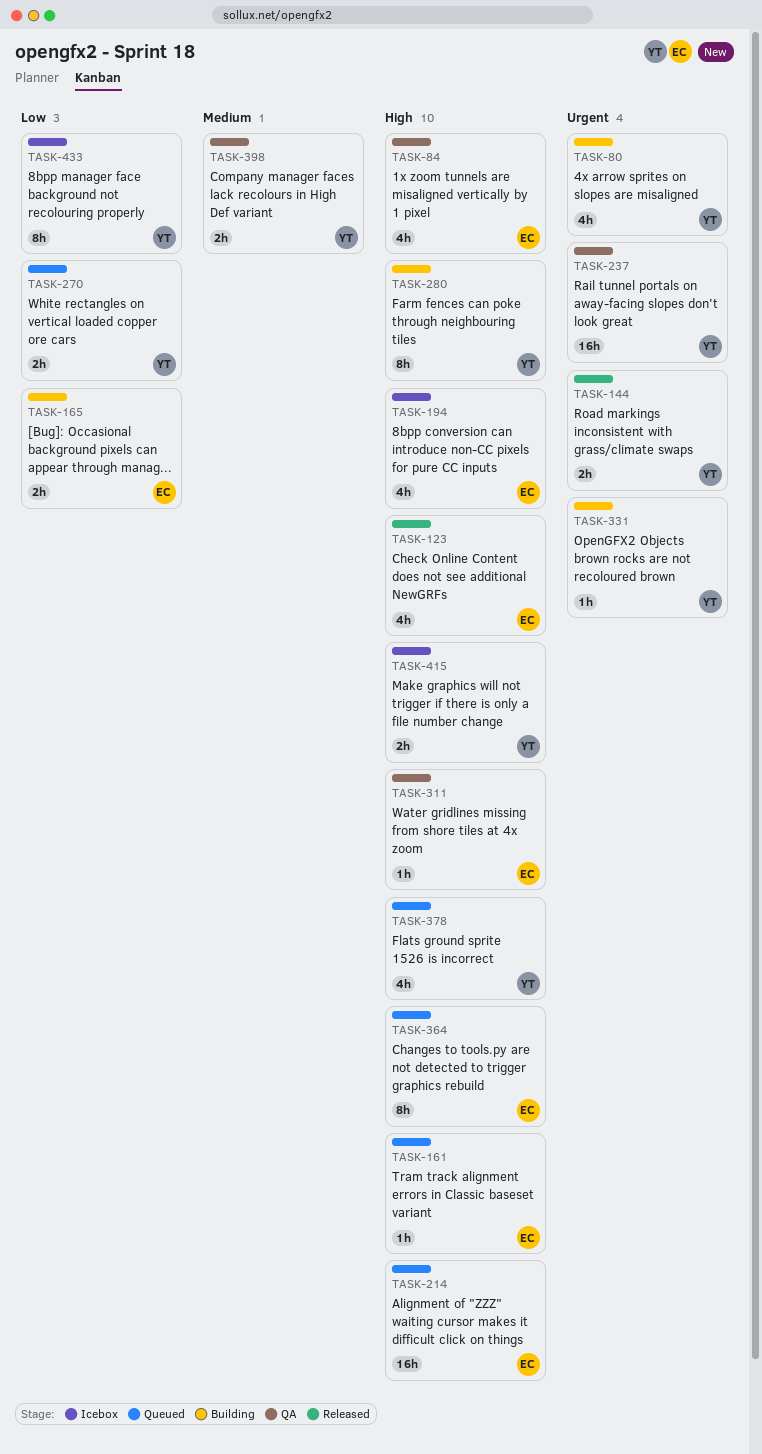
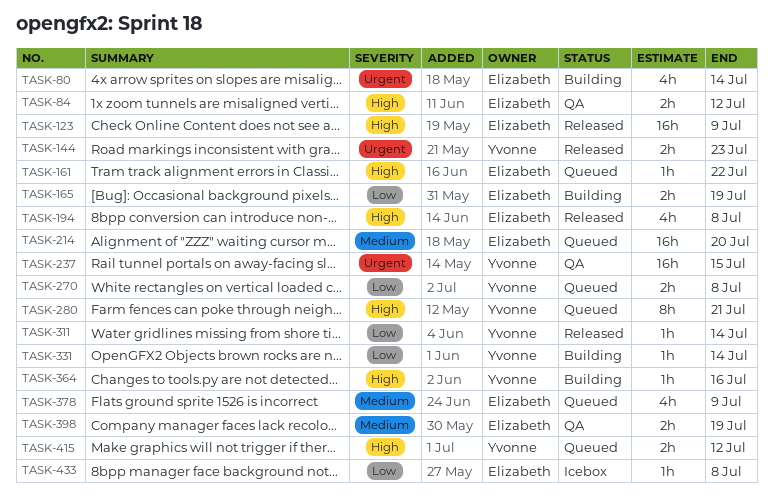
TASK-80, owner: Yvonne -> Elizabeth
TASK-84, estimate: 4h -> 2h
TASK-123, estimate: 4h -> 16h
TASK-194, status: Icebox -> Released
TASK-214, priority: High -> Medium
TASK-280, status: Building -> Queued
TASK-311, status: QA -> Released
TASK-311, owner: Elizabeth -> Yvonne
TASK-311, priority: High -> Low
TASK-331, priority: Urgent -> Low
TASK-364, status: Queued -> Building
TASK-364, owner: Elizabeth -> Yvonne
TASK-364, estimate: 8h -> 1h
TASK-378, owner: Yvonne -> Elizabeth
TASK-378, priority: High -> Medium
TASK-398, owner: Yvonne -> Elizabeth
TASK-415, status: Icebox -> Queued
TASK-433, owner: Yvonne -> Elizabeth
TASK-433, estimate: 8h -> 1h

